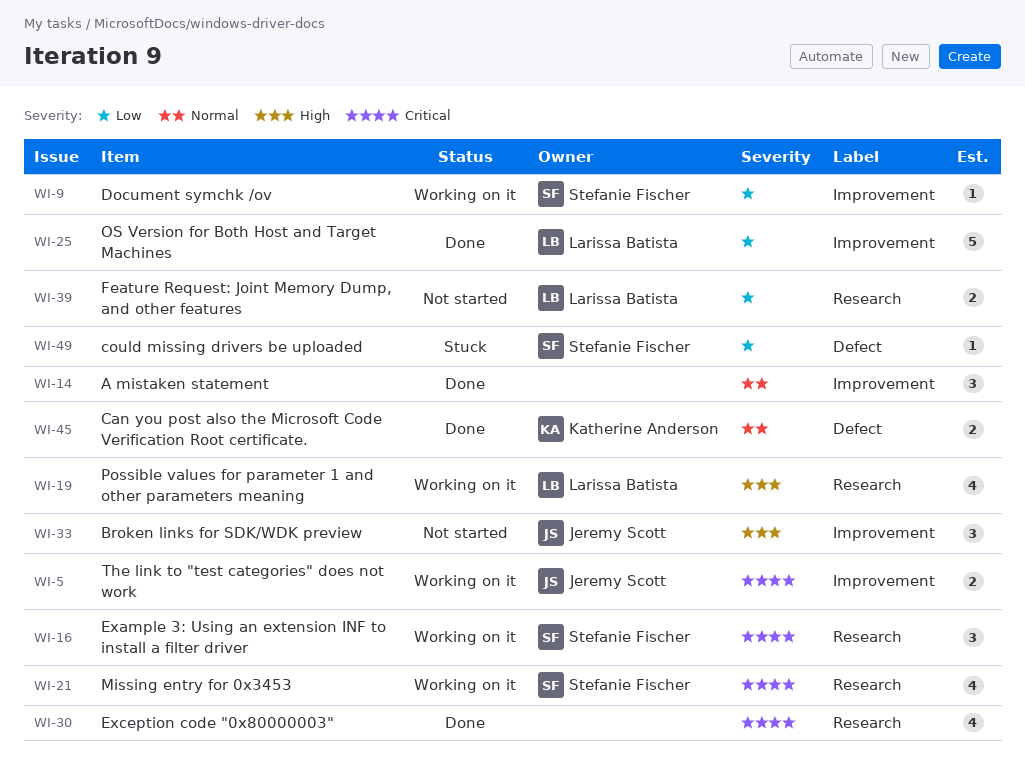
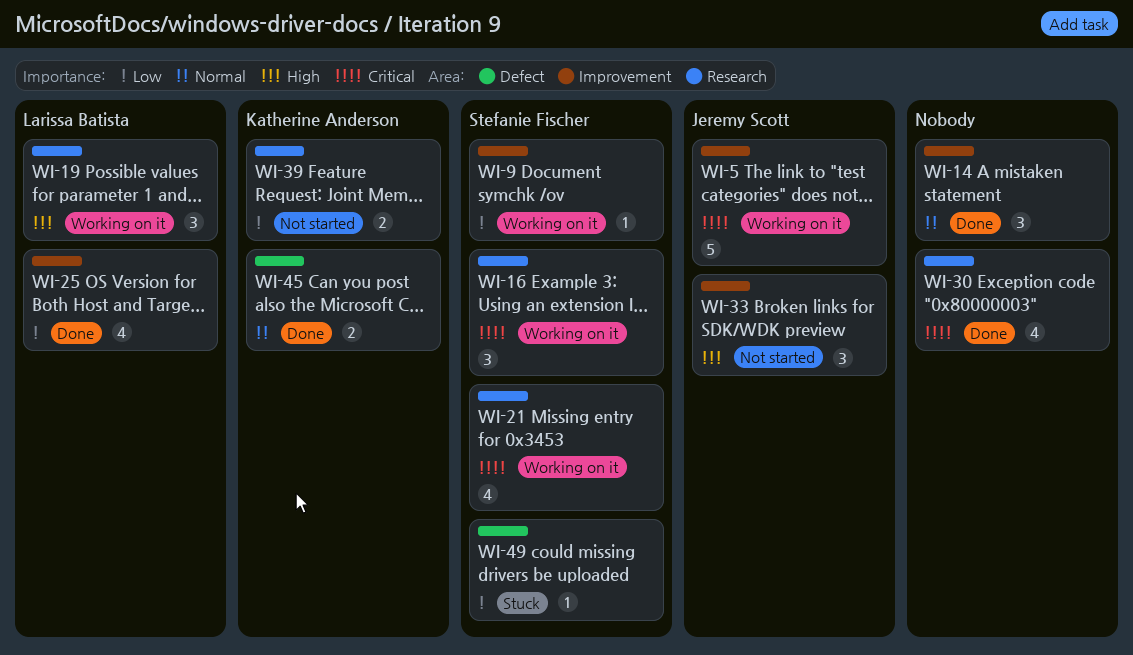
WI-5, estimate: 2 -> 5
WI-19, estimate: 4 -> 3
WI-25, estimate: 5 -> 4
WI-39, owner: Larissa Batista -> Katherine Anderson

